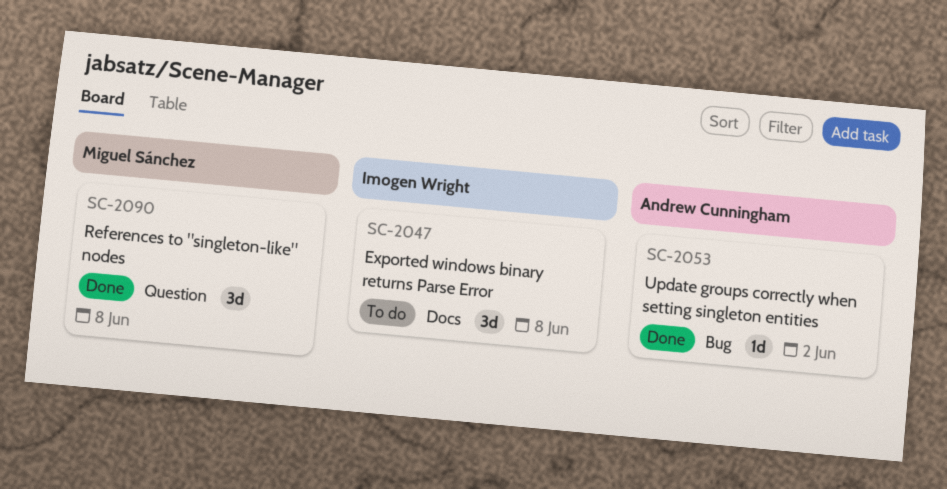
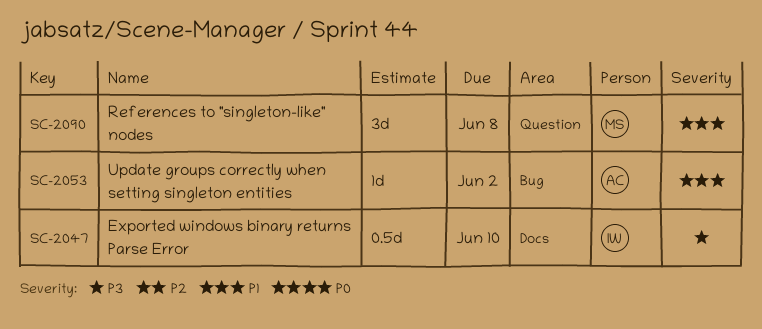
SC-2047, estimate: 3d -> 0.5d
SC-2047, due: Jun 8 -> Jun 10

